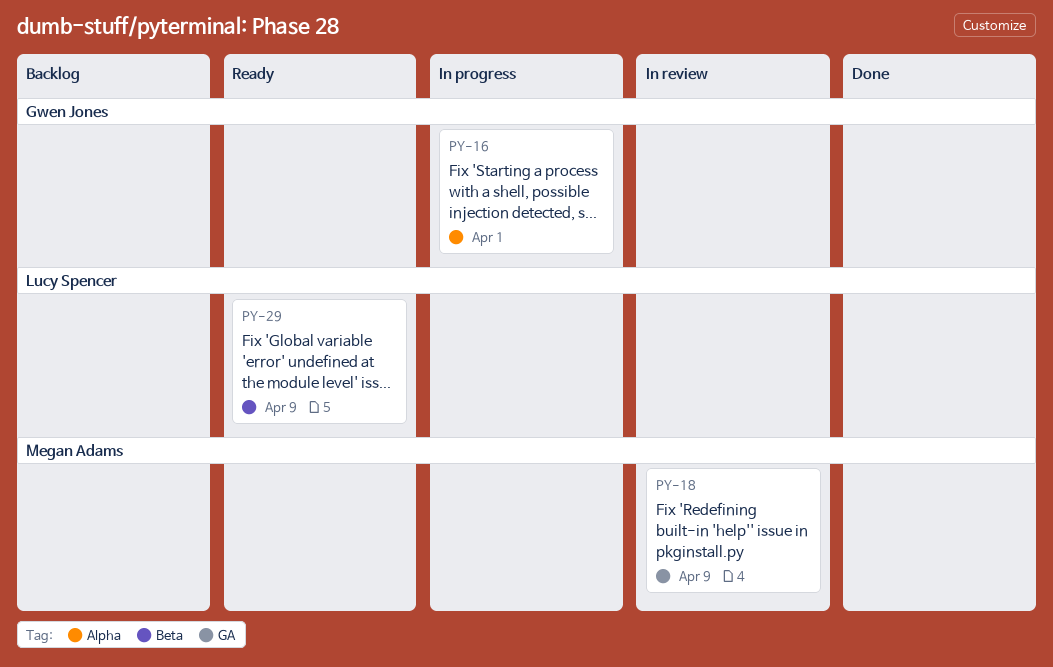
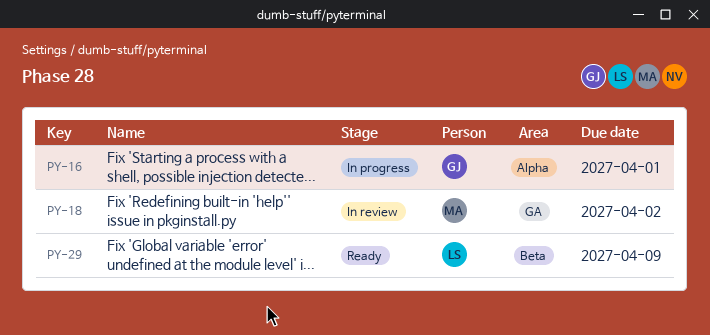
PY-18, due: Apr 9 -> Apr 2

